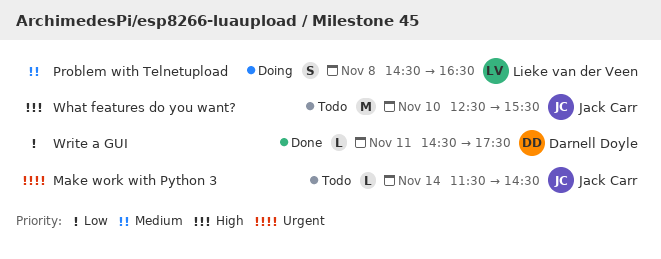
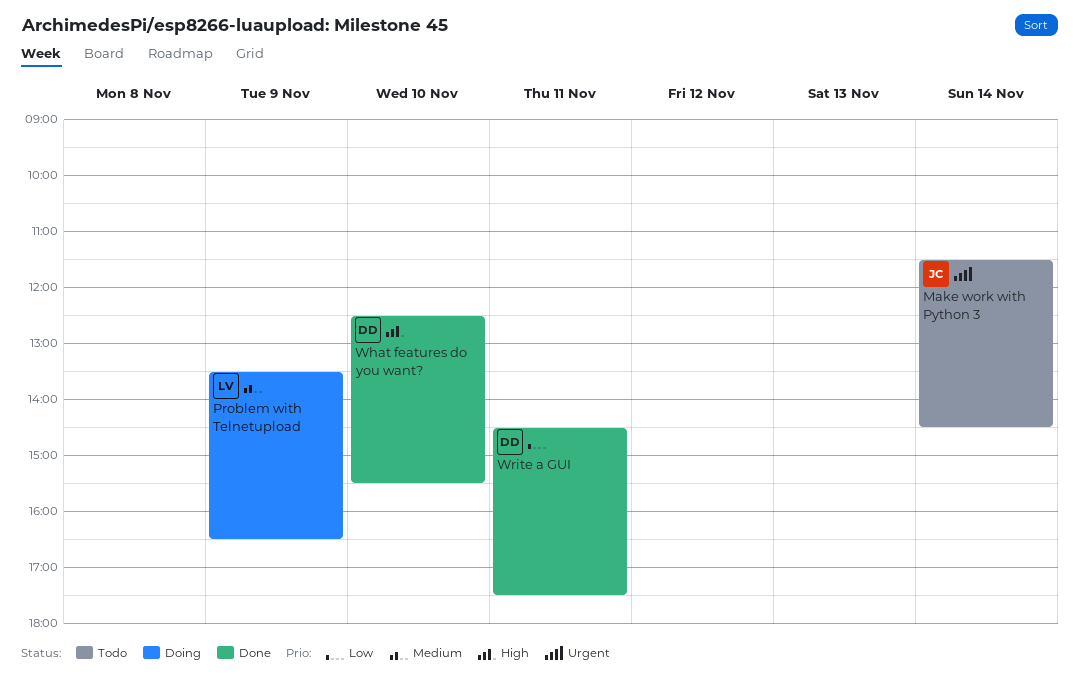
Problem with Telnetupload, day: Nov 8 -> Nov 9
Problem with Telnetupload, begins: 14:30 -> 13:30
What features do you want?, status: Todo -> Done
What features do you want?, owner: Jack Carr -> Darnell Doyle

